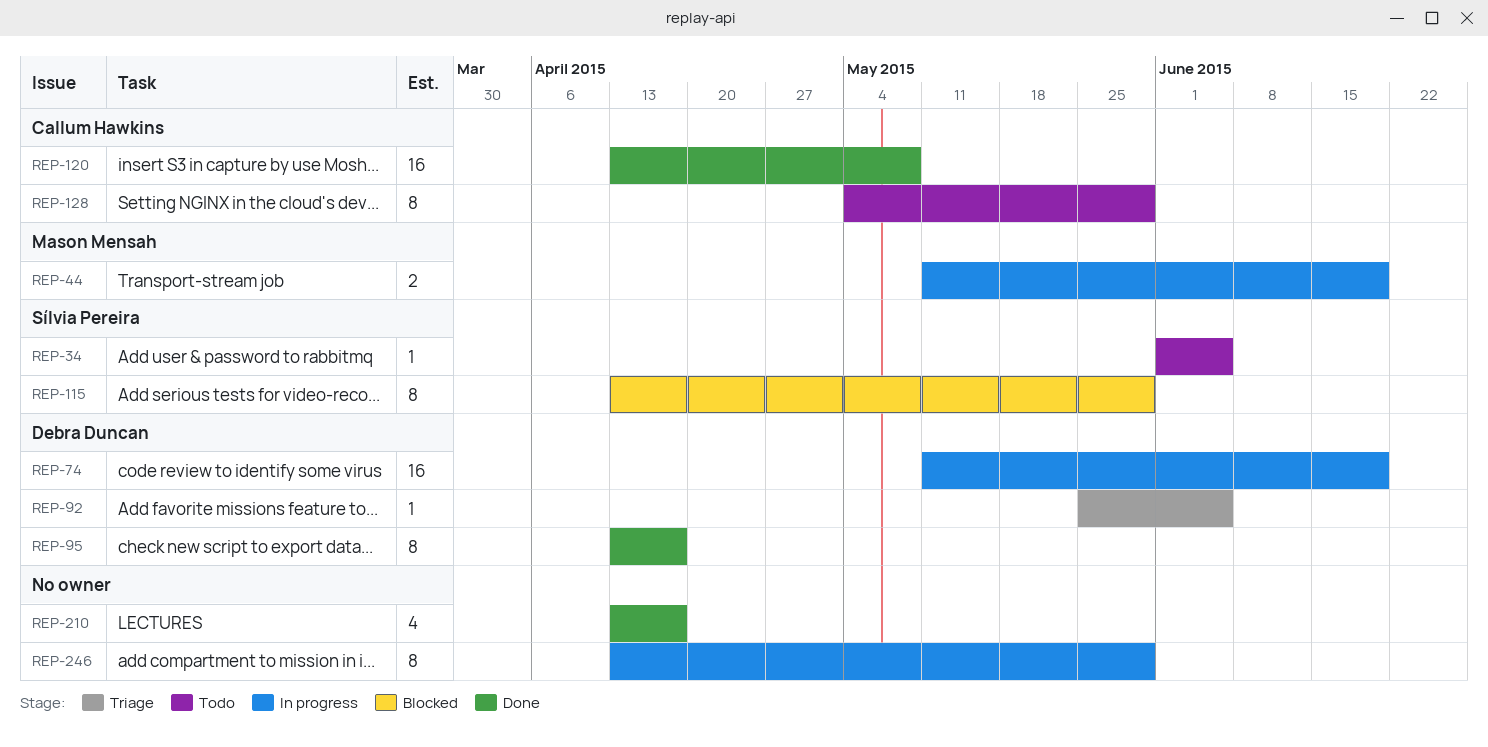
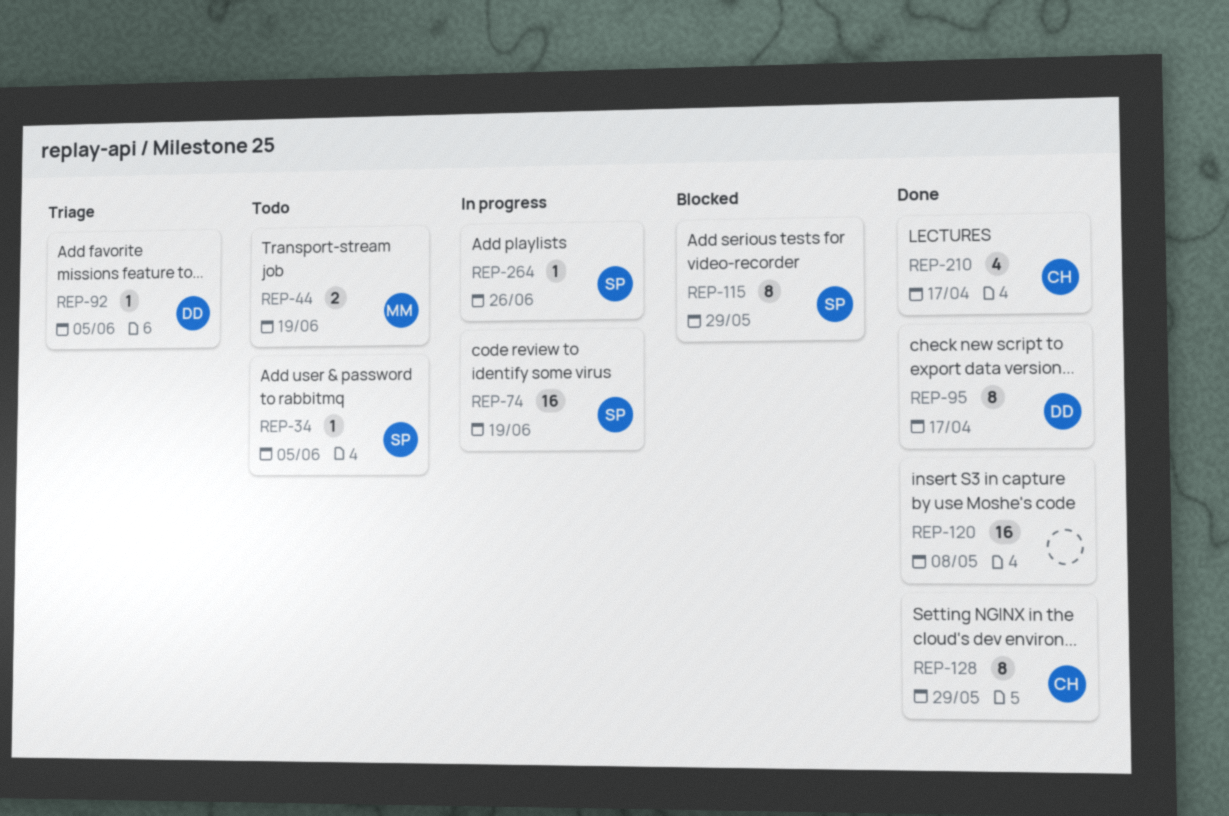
REP-44, status: In progress -> Todo
REP-74, owner: Debra Duncan -> Sílvia Pereira
REP-120, owner: Callum Hawkins -> none
REP-128, status: Todo -> Done
REP-210, owner: none -> Callum Hawkins
REP-246: present -> none
REP-264: none -> present

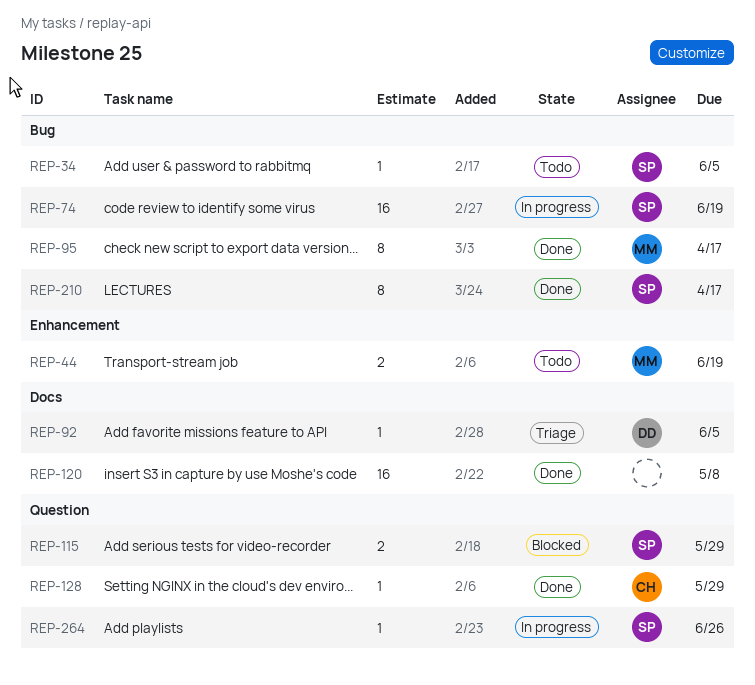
REP-95, owner: DD -> MM
REP-115, estimate: 8 -> 2
REP-128, estimate: 8 -> 1
REP-210, owner: CH -> SP
REP-210, estimate: 4 -> 8

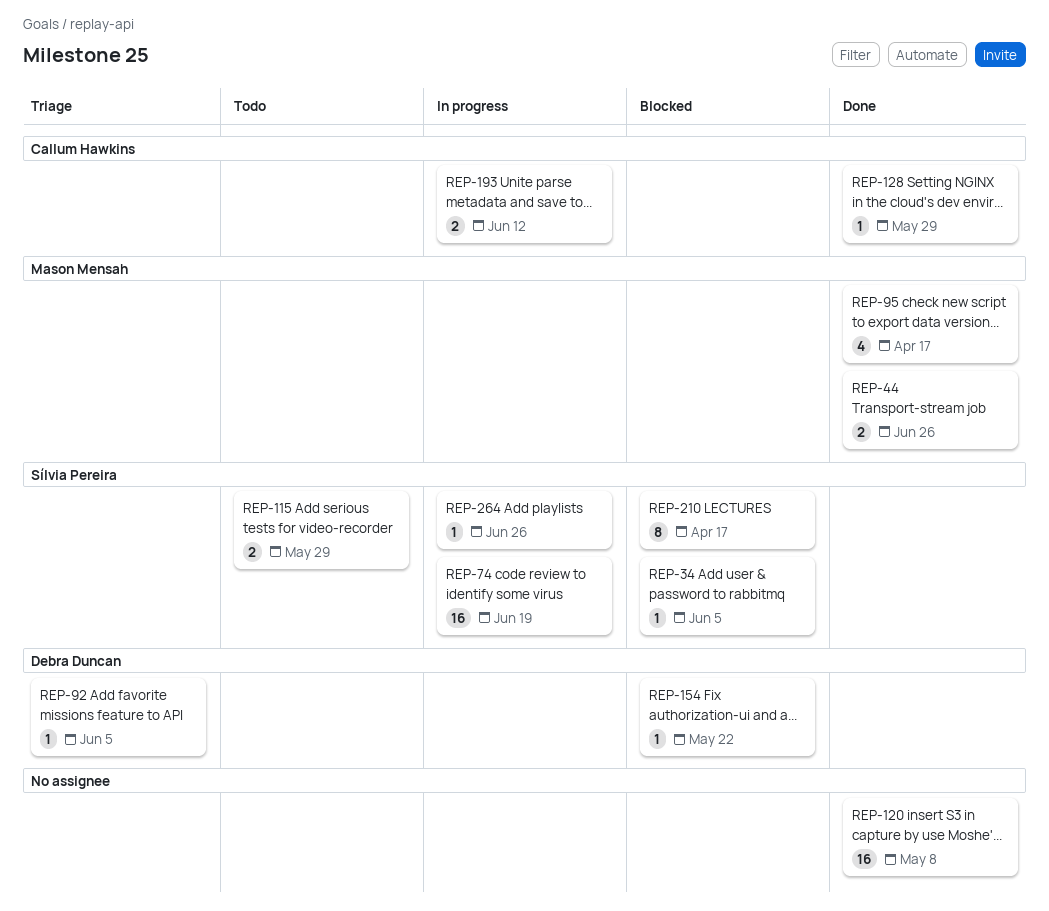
REP-34, status: Todo -> Blocked
REP-44, status: Todo -> Done
REP-44, due: Jun 19 -> Jun 26
REP-95, estimate: 8 -> 4
REP-115, status: Blocked -> Todo
REP-154: none -> present
REP-193: none -> present
REP-210, status: Done -> Blocked

